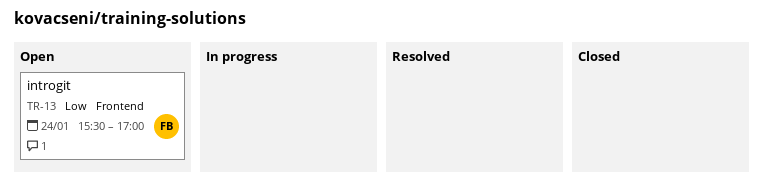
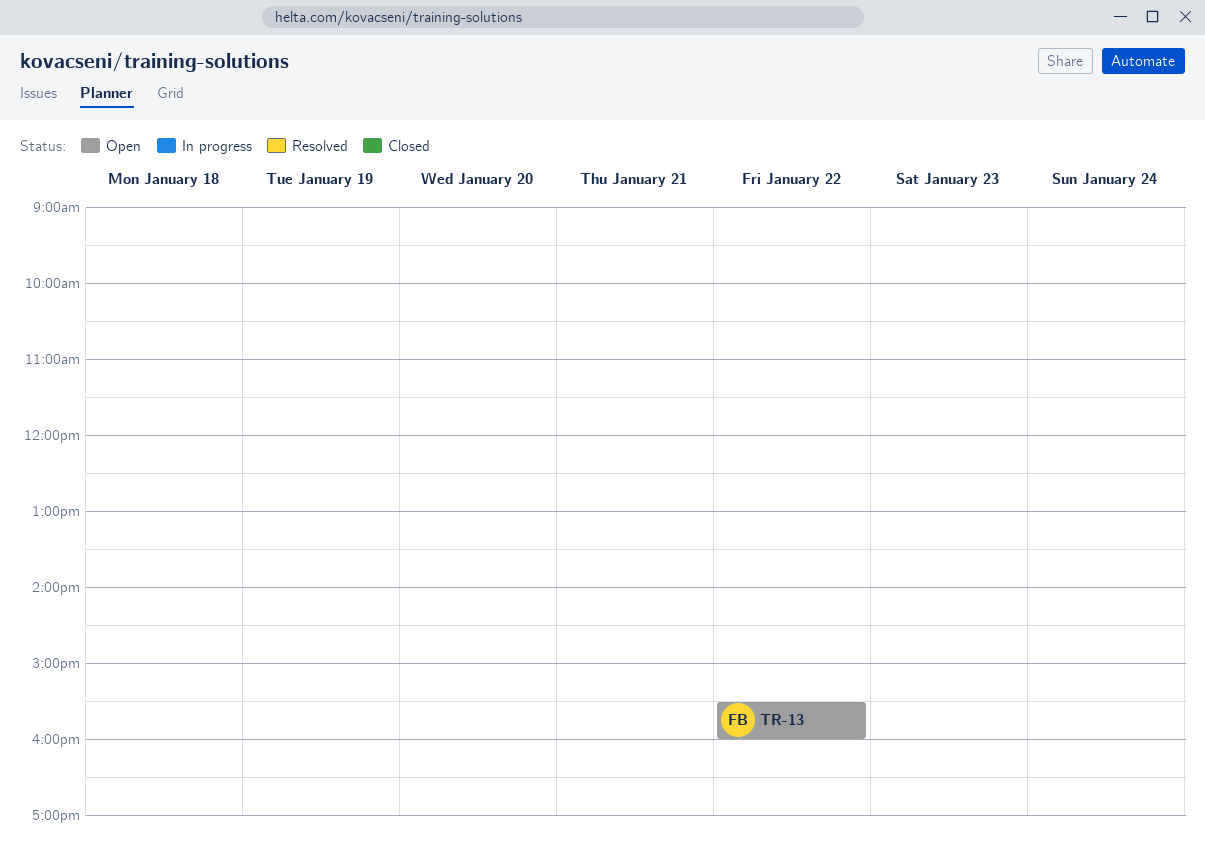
TR-13, day: Jan 24 -> Jan 22
TR-13, ends: 17:00 -> 16:00

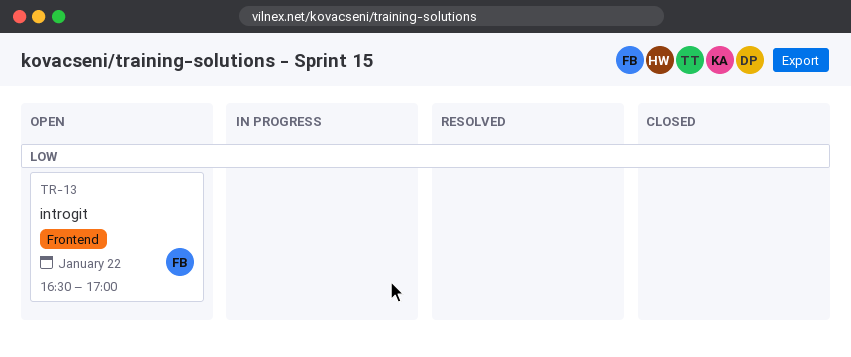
TR-13, begins: 15:30 -> 16:30
TR-13, ends: 16:00 -> 17:00

